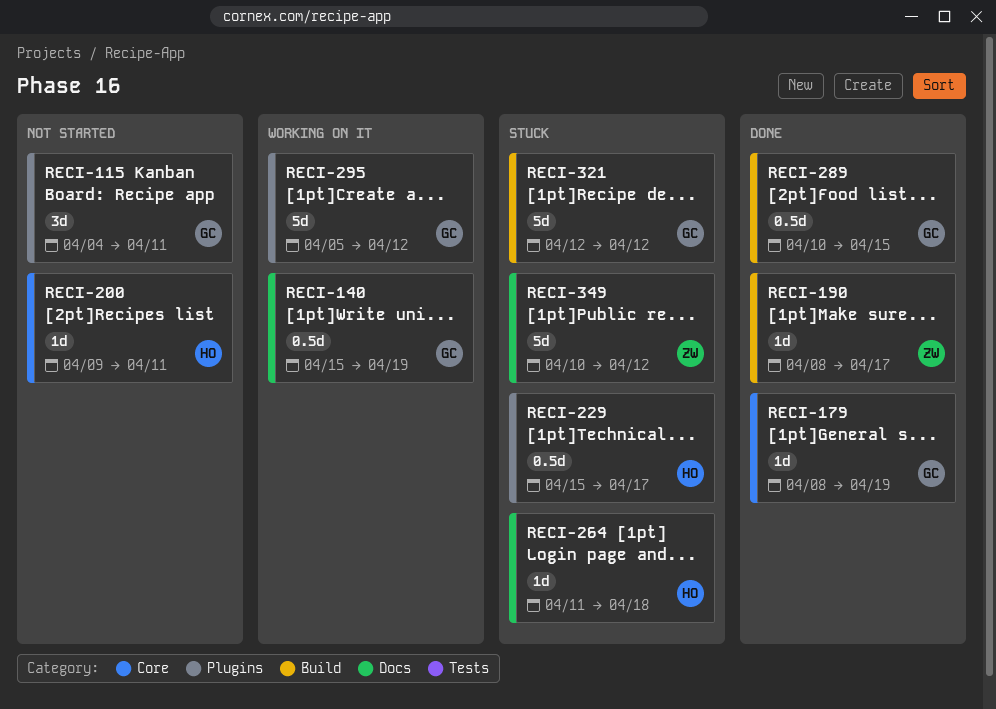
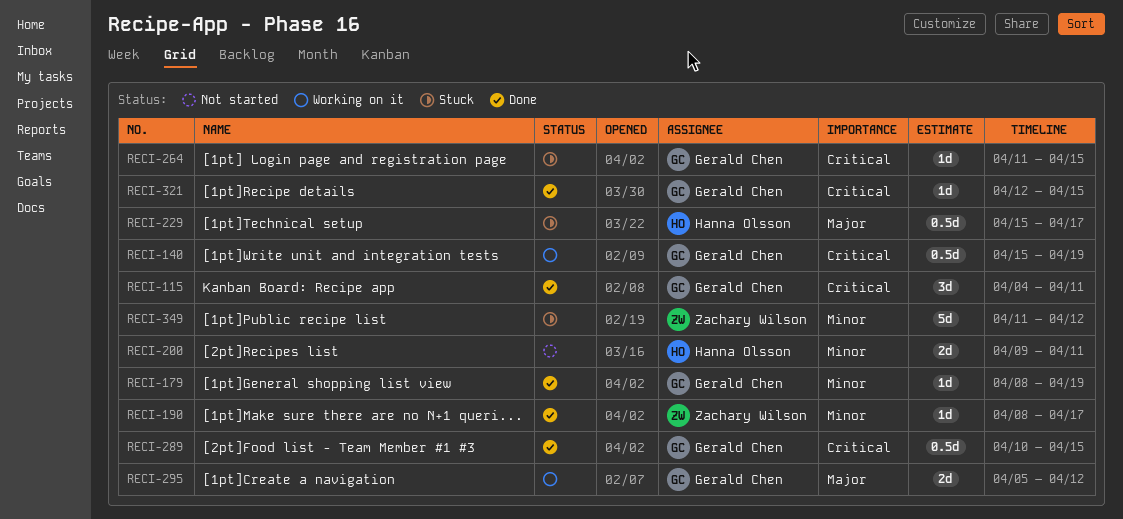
RECI-115, status: Not started -> Done
RECI-200, estimate: 1d -> 2d
RECI-264, owner: Hanna Olsson -> Gerald Chen
RECI-264, due: Apr 18 -> Apr 15
RECI-295, estimate: 5d -> 2d
RECI-321, status: Stuck -> Done
RECI-321, estimate: 5d -> 1d
RECI-321, due: Apr 12 -> Apr 15
RECI-349, start: Apr 10 -> Apr 11

